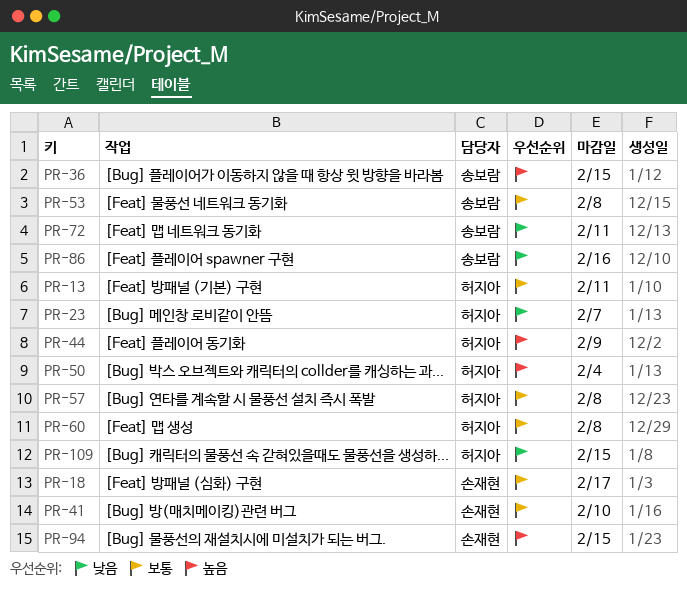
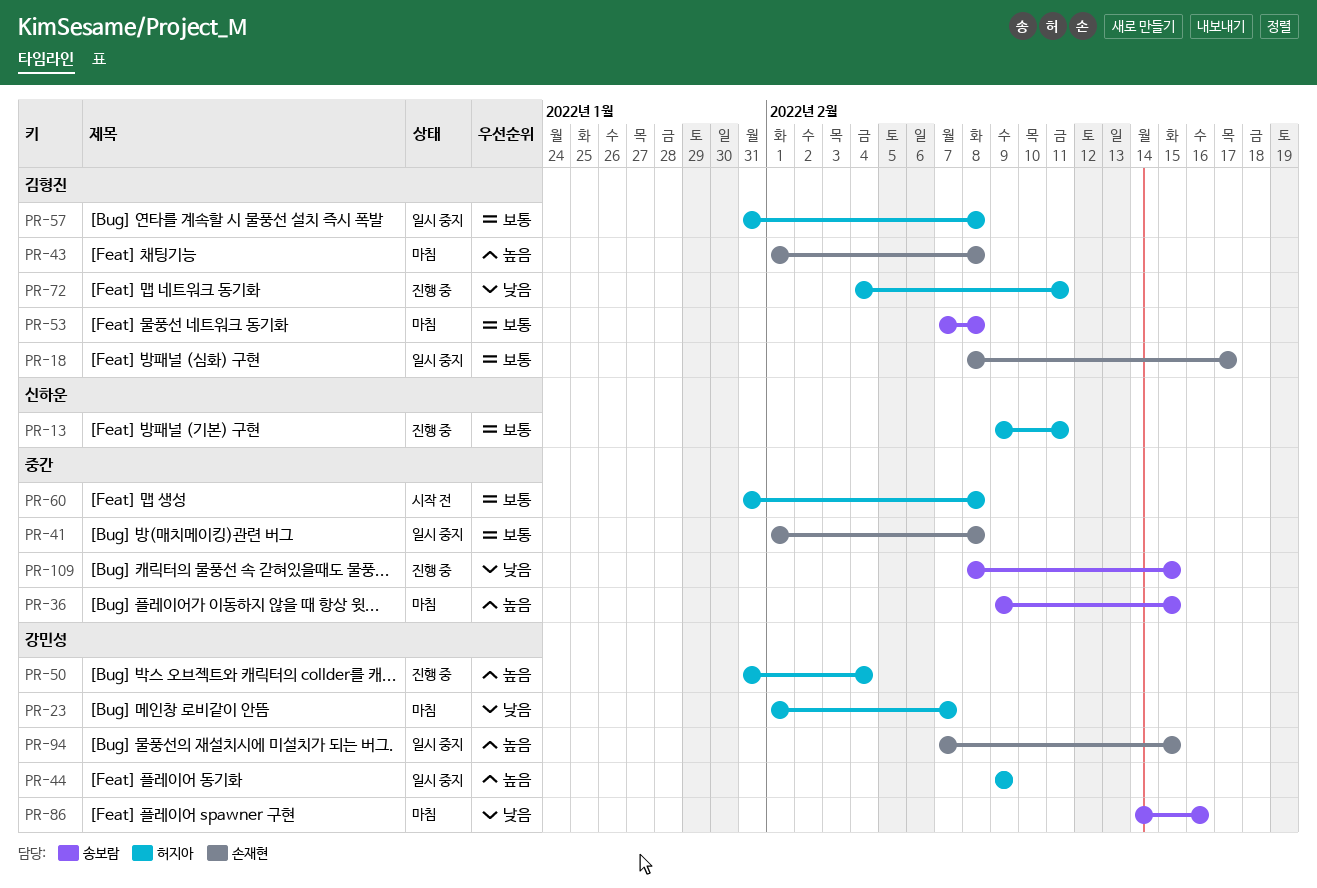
PR-41, due: Feb 10 -> Feb 8
PR-43: none -> present
PR-72, owner: 송보람 -> 허지아
PR-109, owner: 허지아 -> 송보람

